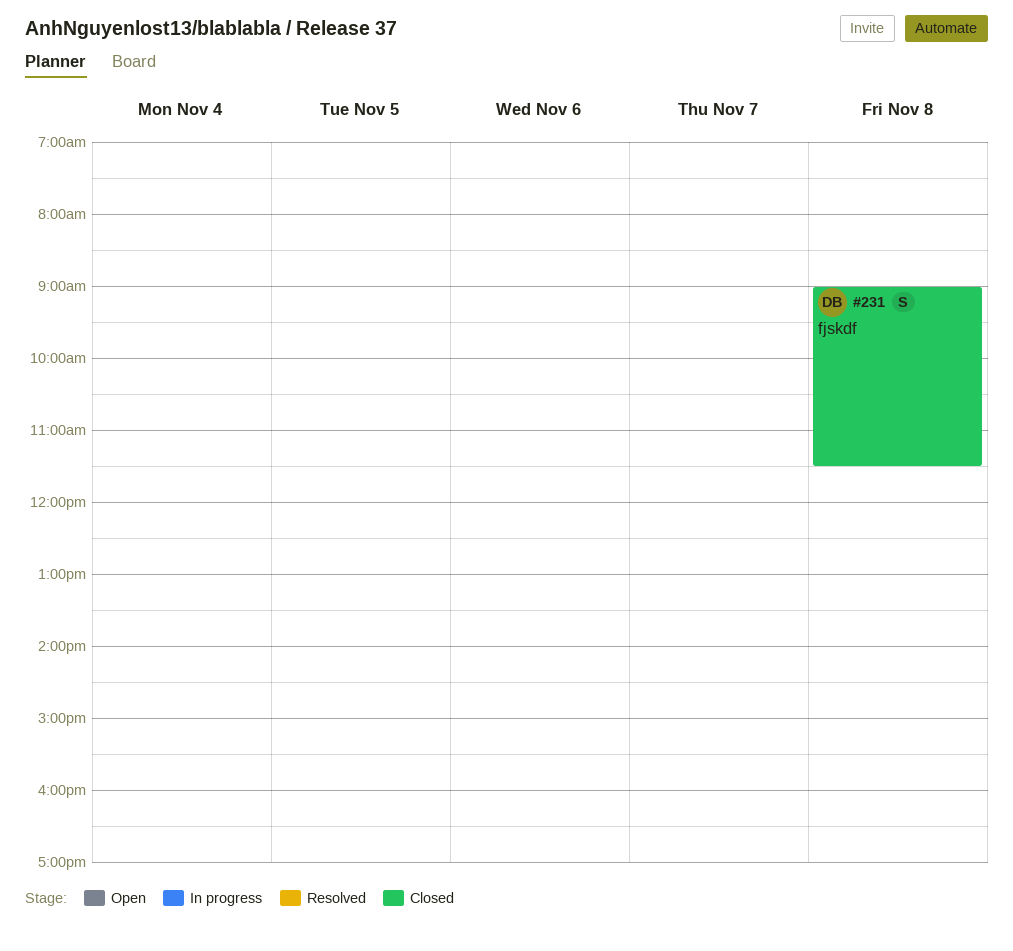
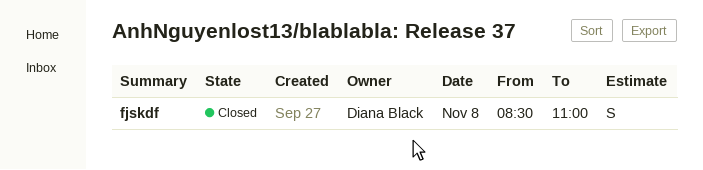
fjskdf, begins: 09:00 -> 08:30
fjskdf, ends: 11:30 -> 11:00

